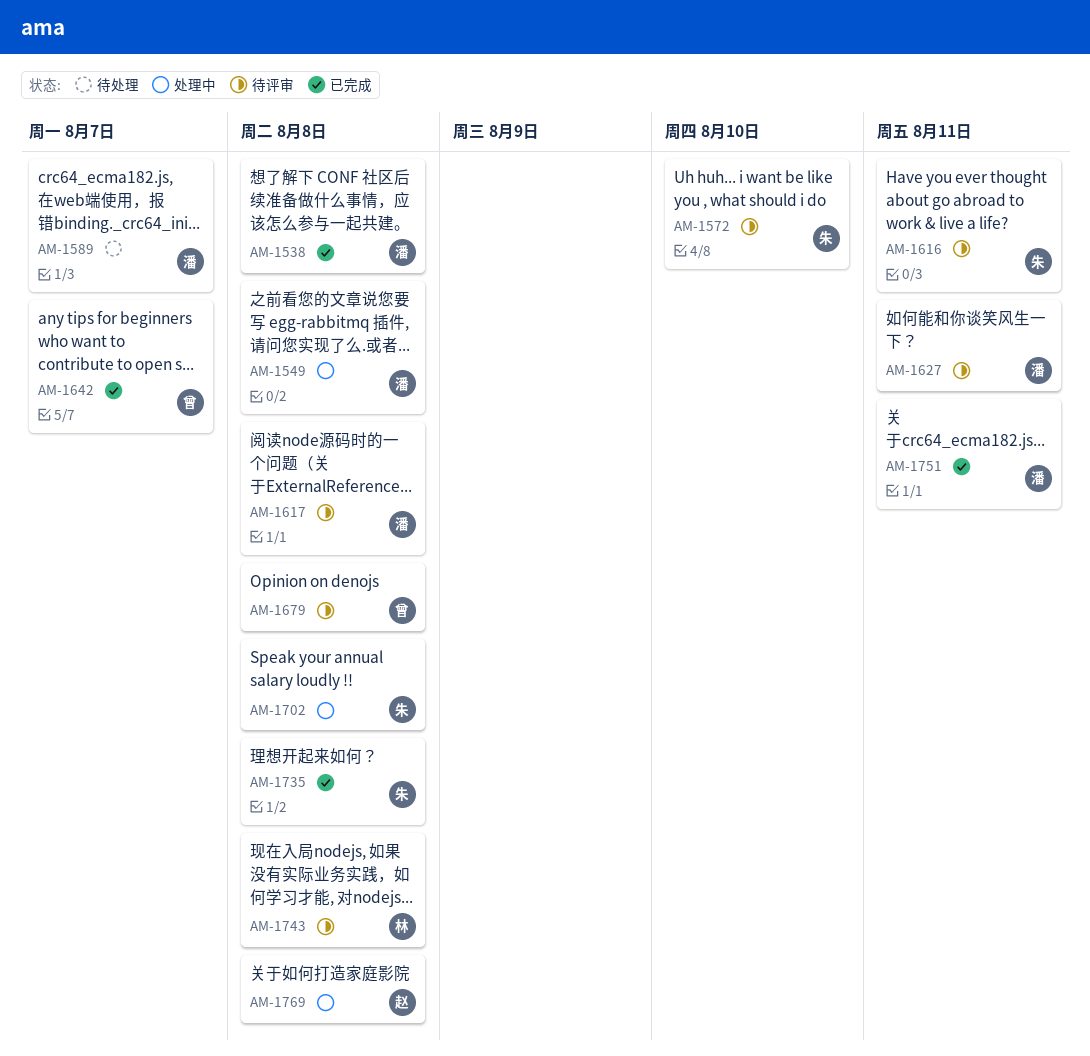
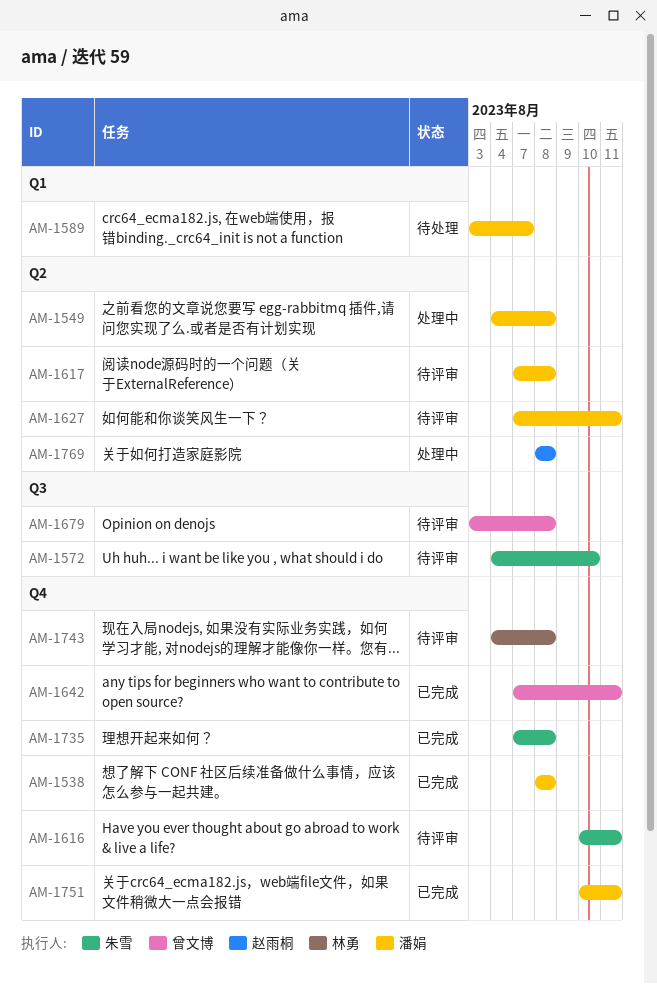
AM-1642, due: Aug 7 -> Aug 11
AM-1702: present -> none

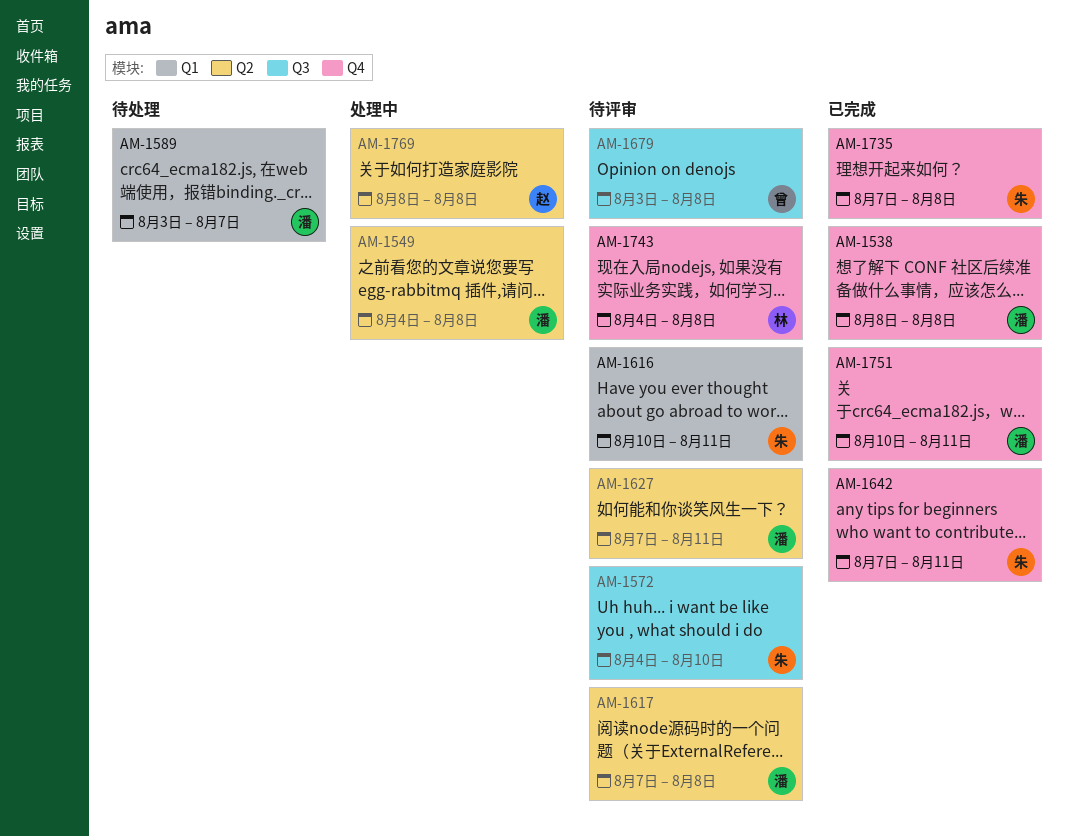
AM-1616, label: Q4 -> Q1
AM-1642, owner: 曾文博 -> 朱雪

